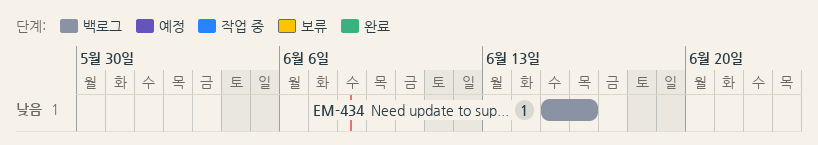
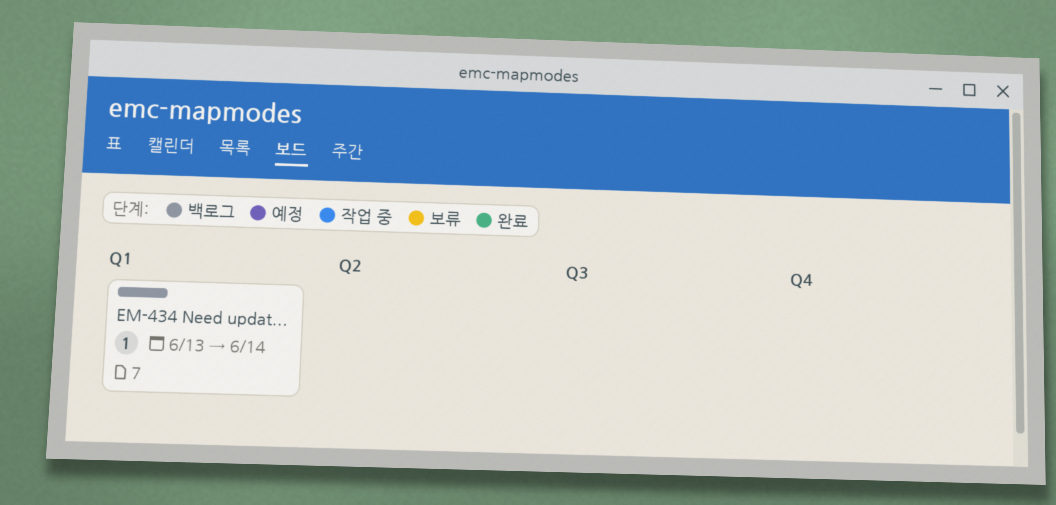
EM-434, start: Jun 15 -> Jun 13
EM-434, due: Jun 16 -> Jun 14

